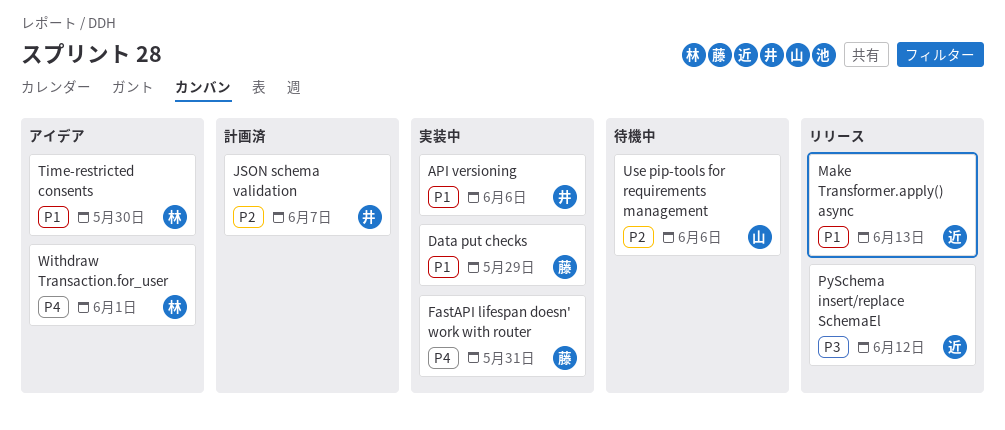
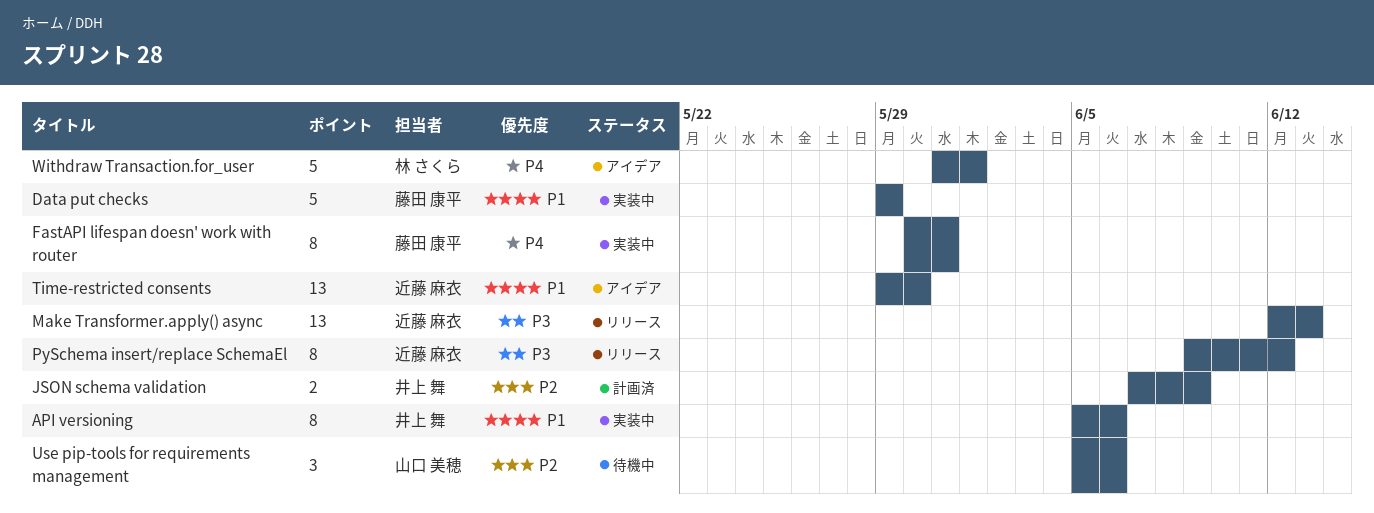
JSON schema validation, due: Jun 7 -> Jun 9
Make Transformer.apply() async, priority: P1 -> P3
Time-restricted consents, owner: 林 さくら -> 近藤 麻衣

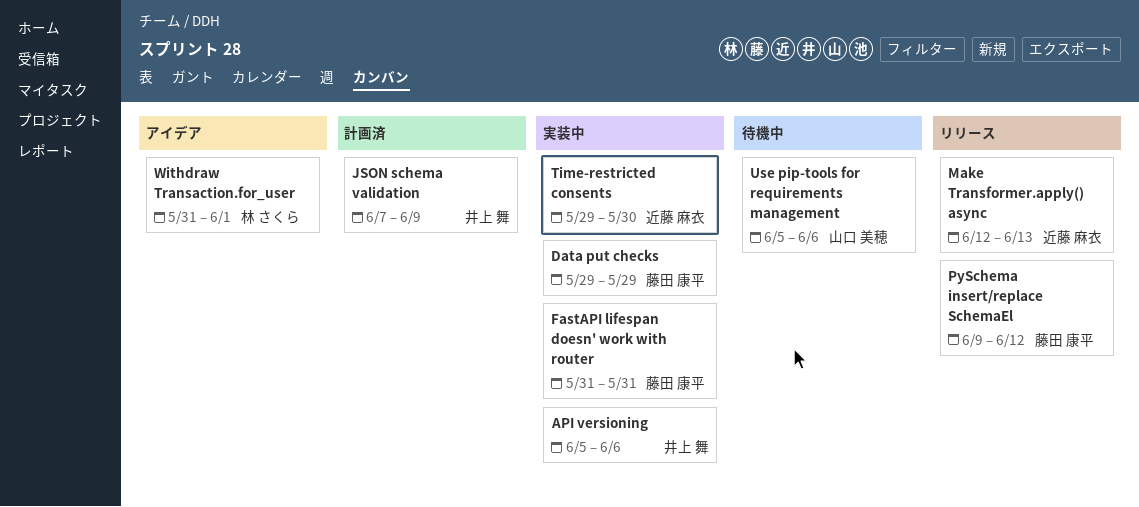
FastAPI lifespan doesn' work with router, start: May 30 -> May 31
PySchema insert/replace SchemaEl, owner: 近藤 麻衣 -> 藤田 康平
Time-restricted consents, status: アイデア -> 実装中

